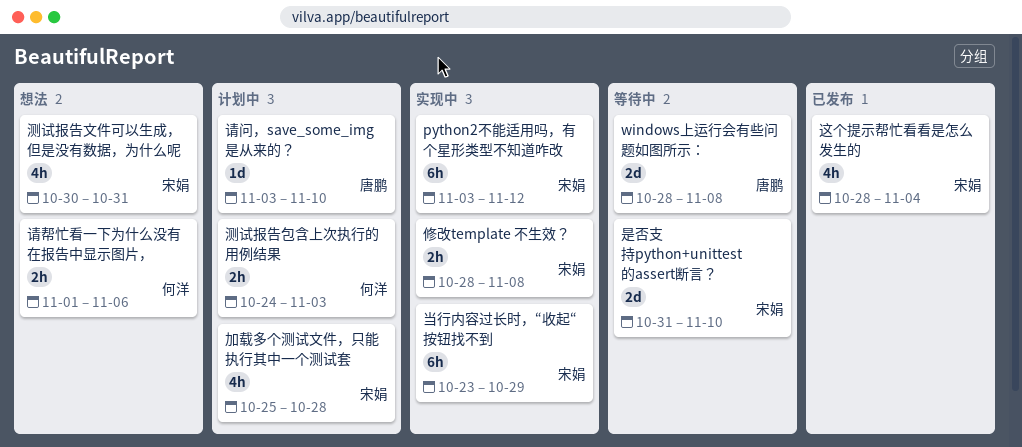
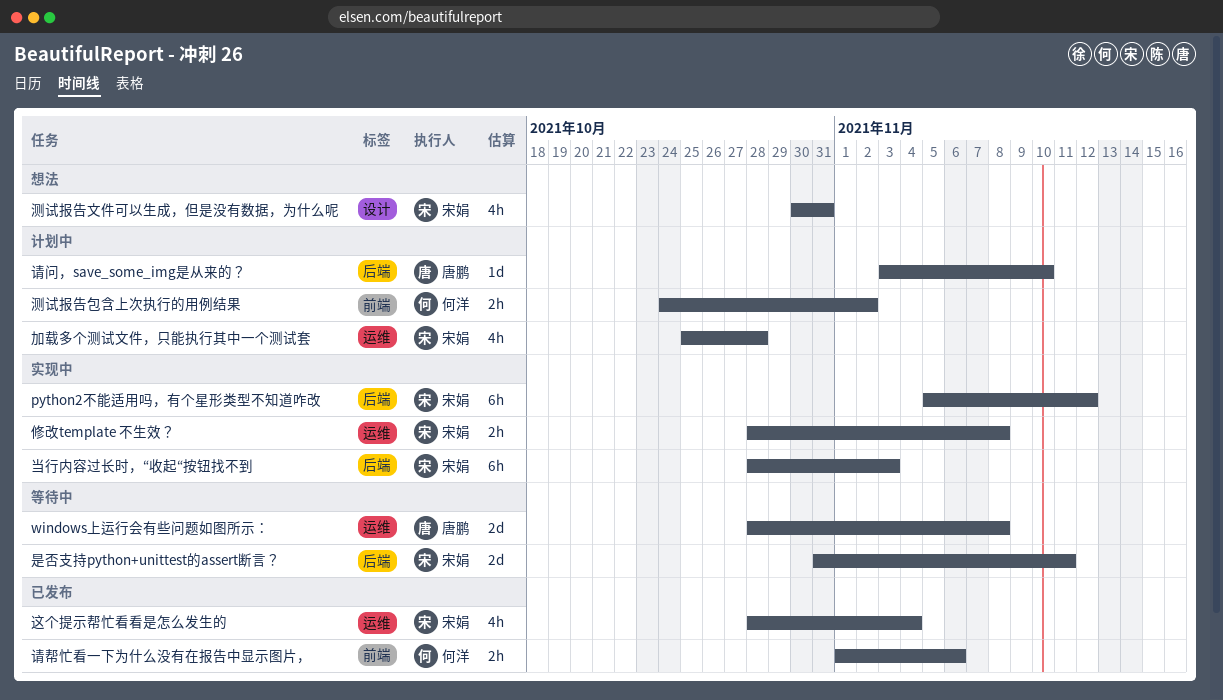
python2不能适用吗，有个星形类型不知道咋改, start: Nov 3 -> Nov 5
当行内容过长时，“收起“按钮找不到, start: Oct 23 -> Oct 28
当行内容过长时，“收起“按钮找不到, due: Oct 29 -> Nov 3
是否支持python+unittest的assert断言？, due: Nov 10 -> Nov 11
测试报告包含上次执行的用例结果, due: Nov 3 -> Nov 2
请帮忙看一下为什么没有在报告中显示图片，, status: 想法 -> 已发布

